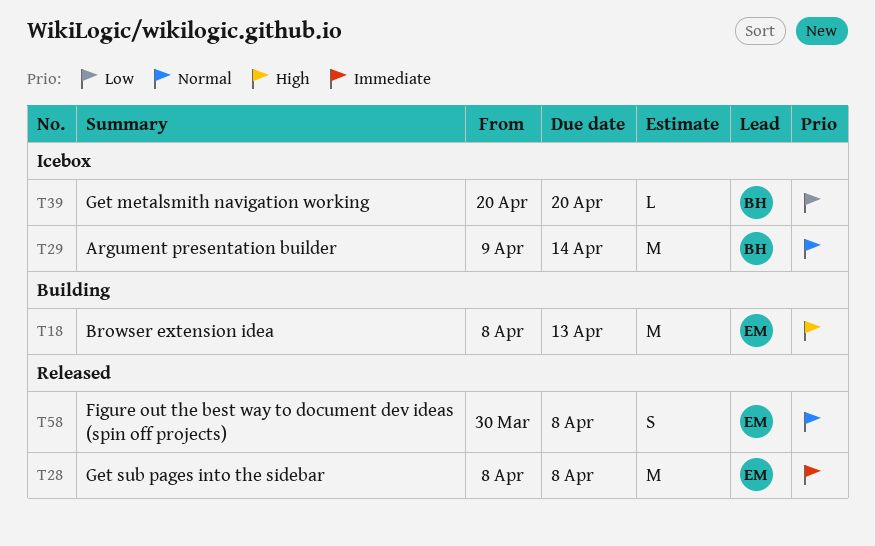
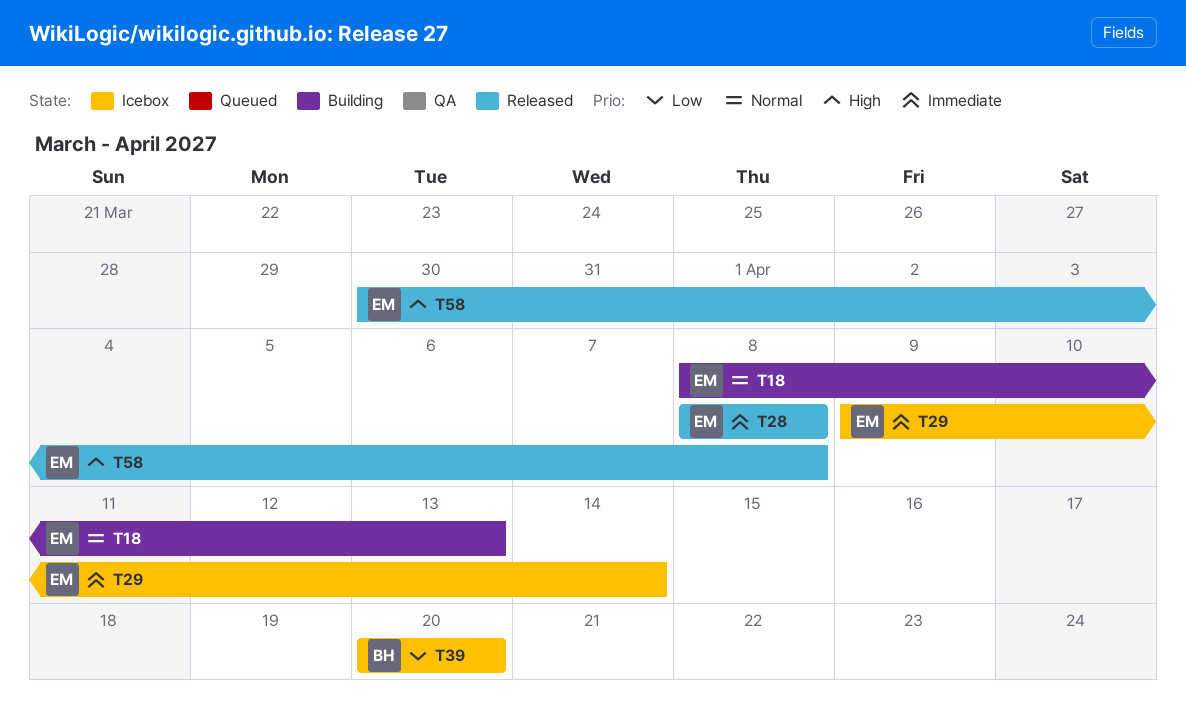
T18, priority: High -> Normal
T29, owner: BH -> EM
T29, priority: Normal -> Immediate
T58, priority: Normal -> High

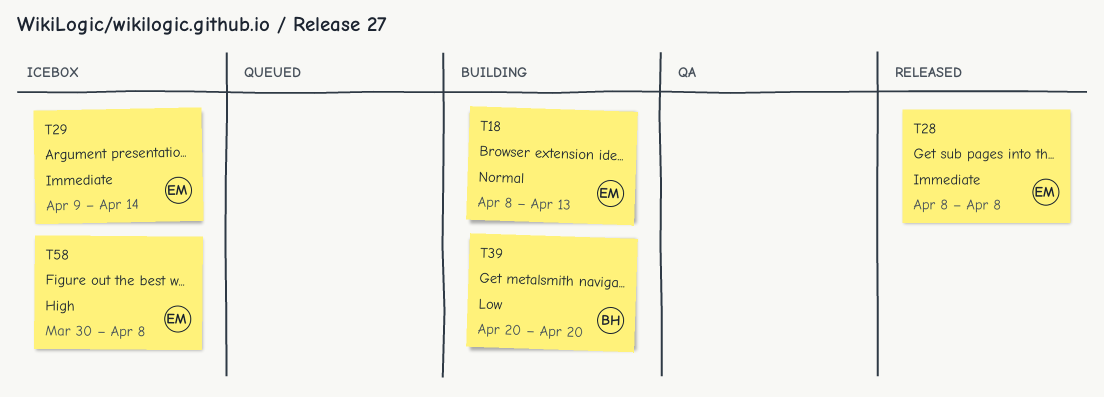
T39, status: Icebox -> Building
T58, status: Released -> Icebox

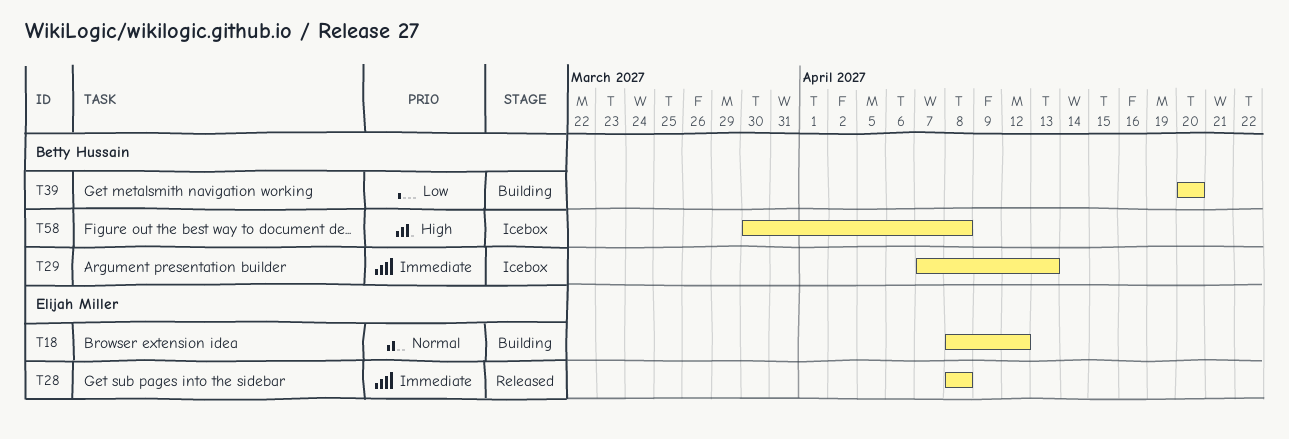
T18, due: Apr 13 -> Apr 12
T29, owner: Elijah Miller -> Betty Hussain
T29, start: Apr 9 -> Apr 7
T29, due: Apr 14 -> Apr 13
T58, owner: Elijah Miller -> Betty Hussain

